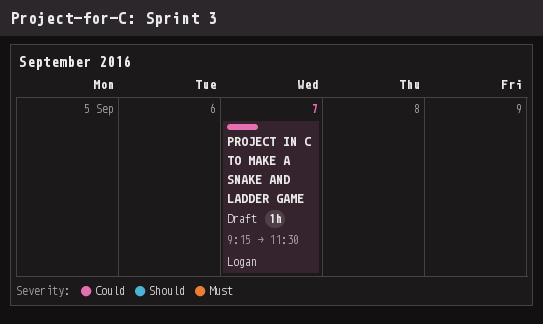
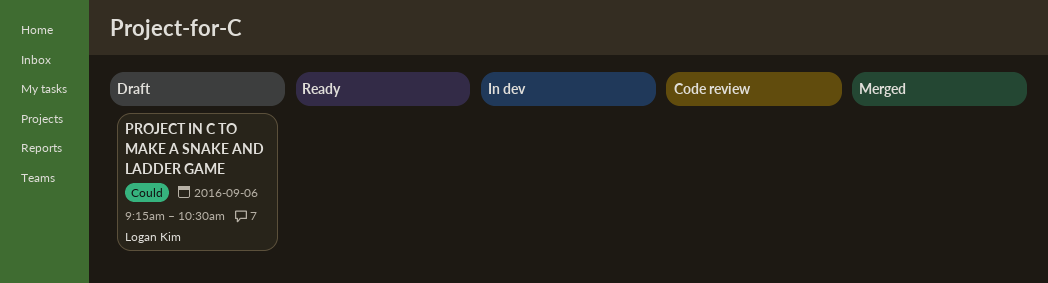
PROJECT IN C TO MAKE A SNAKE AND LADDER GAME, day: Sep 7 -> Sep 6
PROJECT IN C TO MAKE A SNAKE AND LADDER GAME, ends: 11:30 -> 10:30

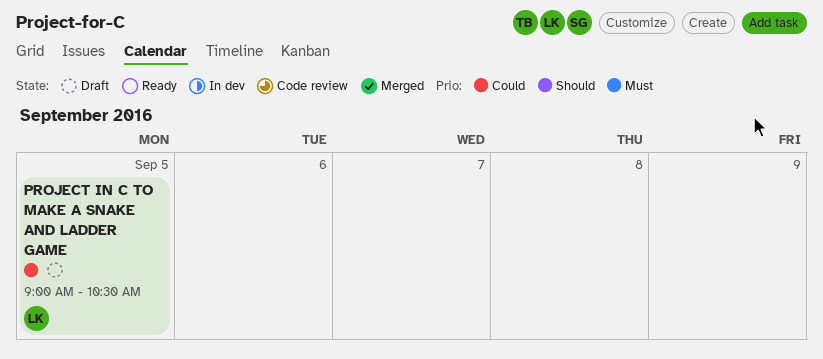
PROJECT IN C TO MAKE A SNAKE AND LADDER GAME, day: Sep 6 -> Sep 5
PROJECT IN C TO MAKE A SNAKE AND LADDER GAME, begins: 09:15 -> 09:00

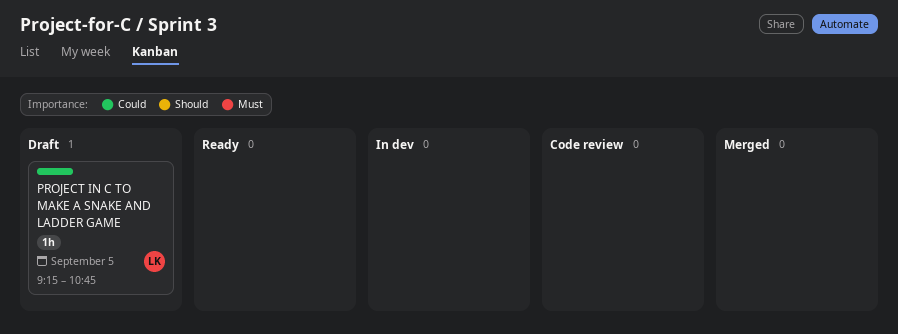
PROJECT IN C TO MAKE A SNAKE AND LADDER GAME, begins: 09:00 -> 09:15
PROJECT IN C TO MAKE A SNAKE AND LADDER GAME, ends: 10:30 -> 10:45

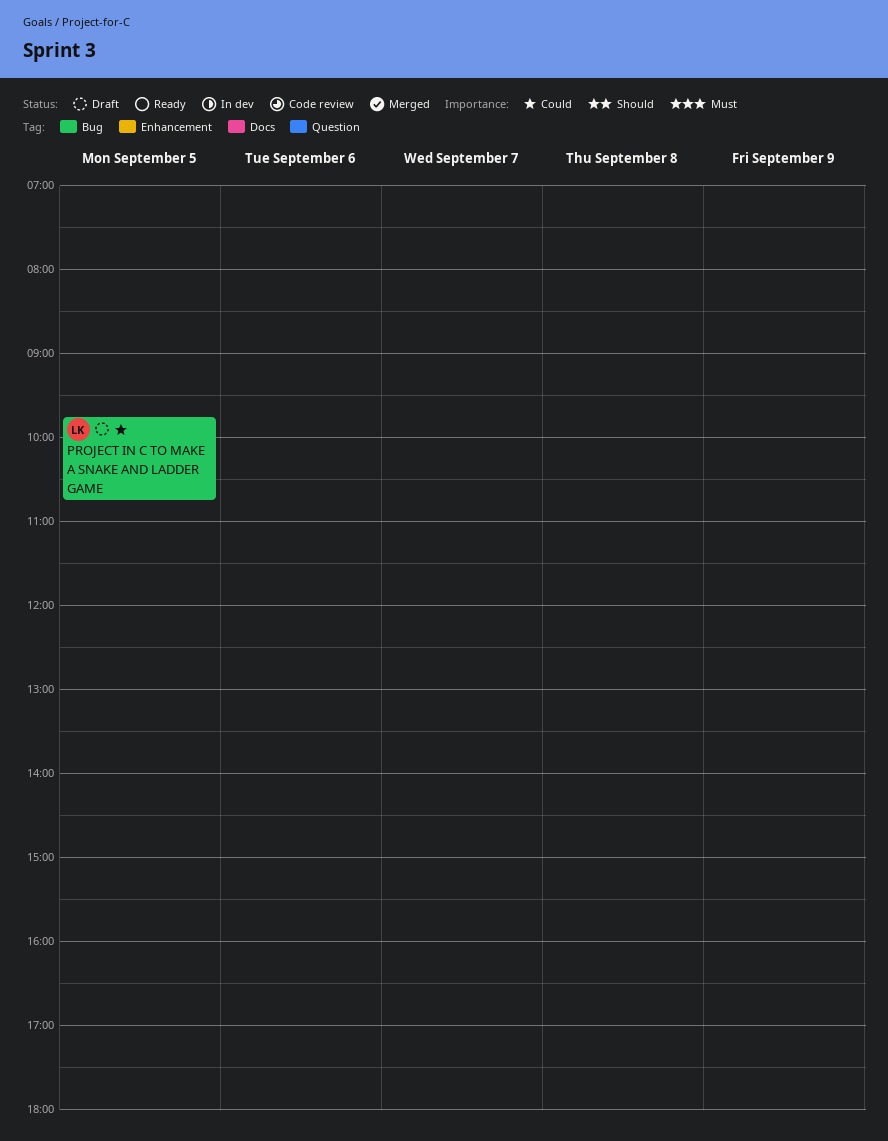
PROJECT IN C TO MAKE A SNAKE AND LADDER GAME, begins: 09:15 -> 09:45

